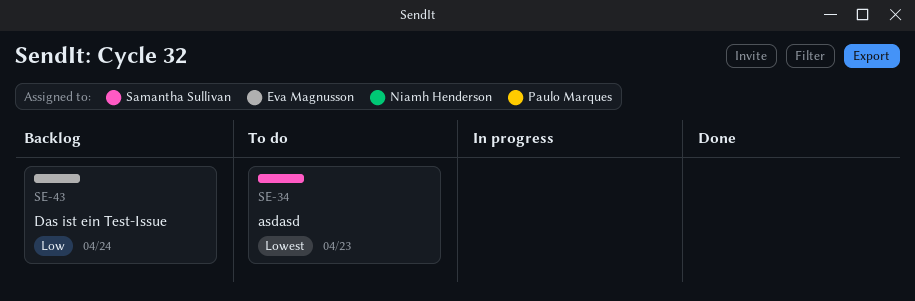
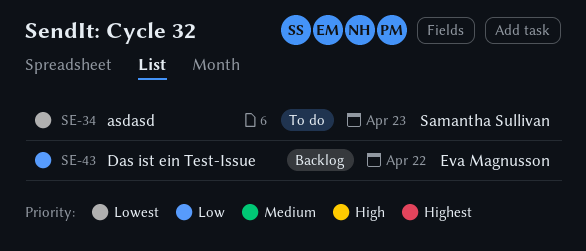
SE-43, due: Apr 24 -> Apr 22

